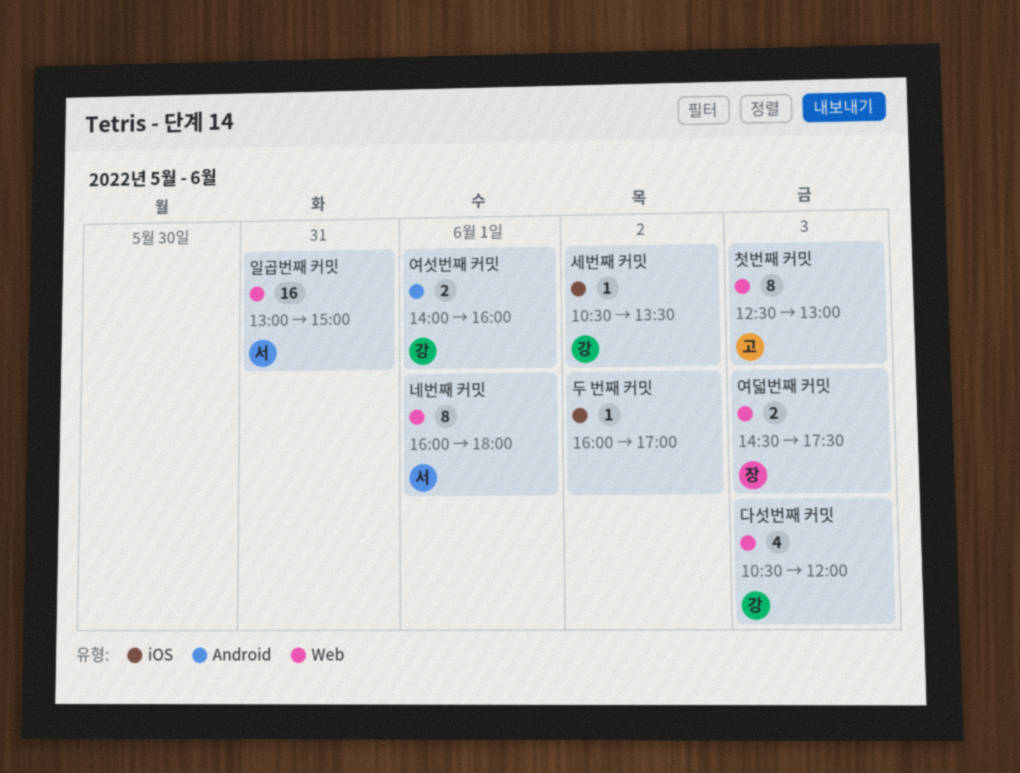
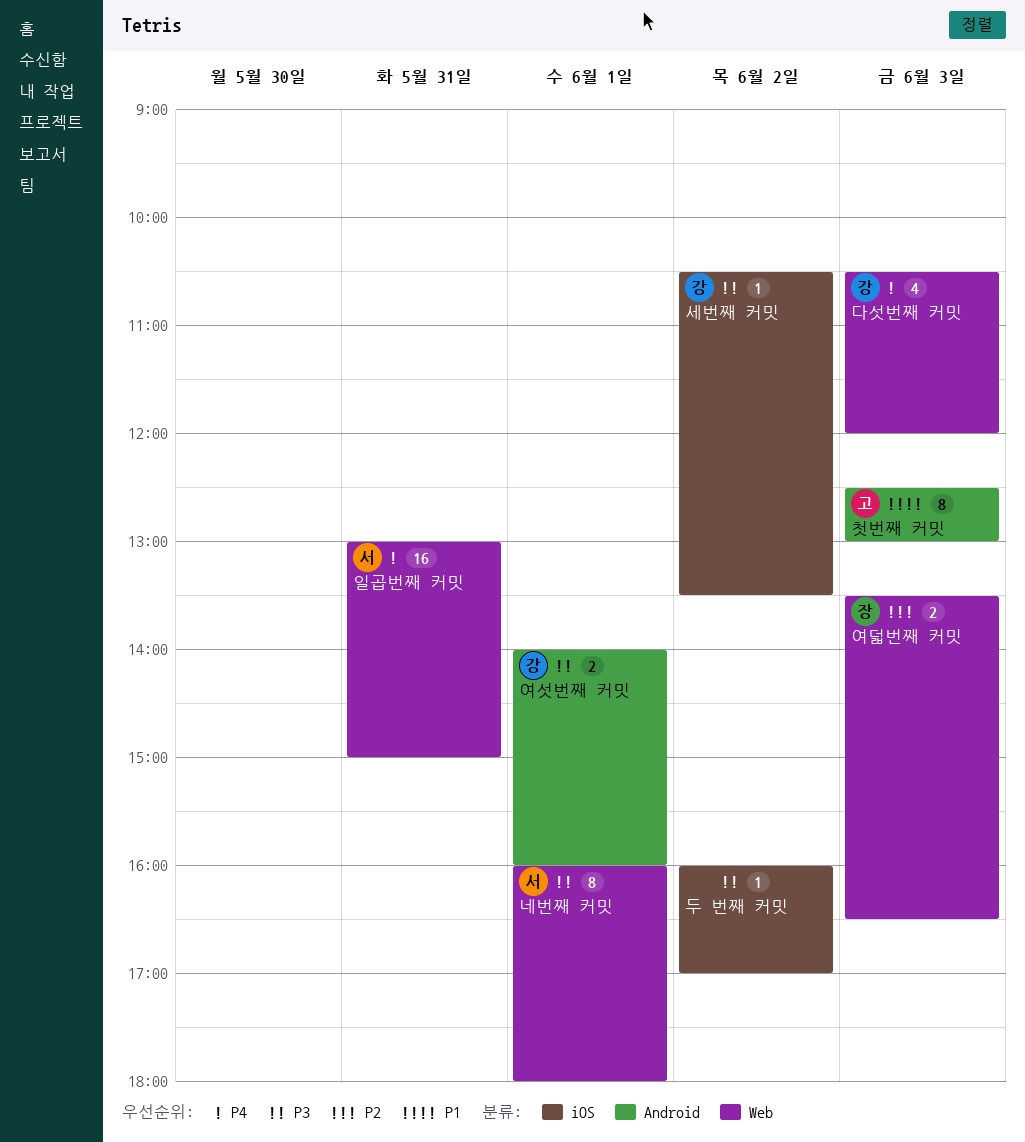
여덟번째 커밋, begins: 14:30 -> 13:30
여덟번째 커밋, ends: 17:30 -> 16:30
첫번째 커밋, label: Web -> Android

